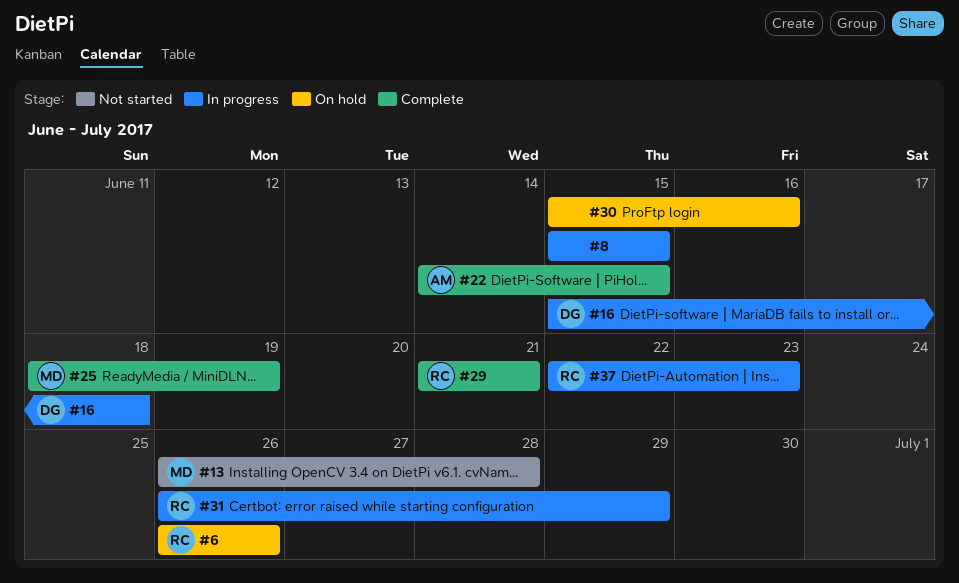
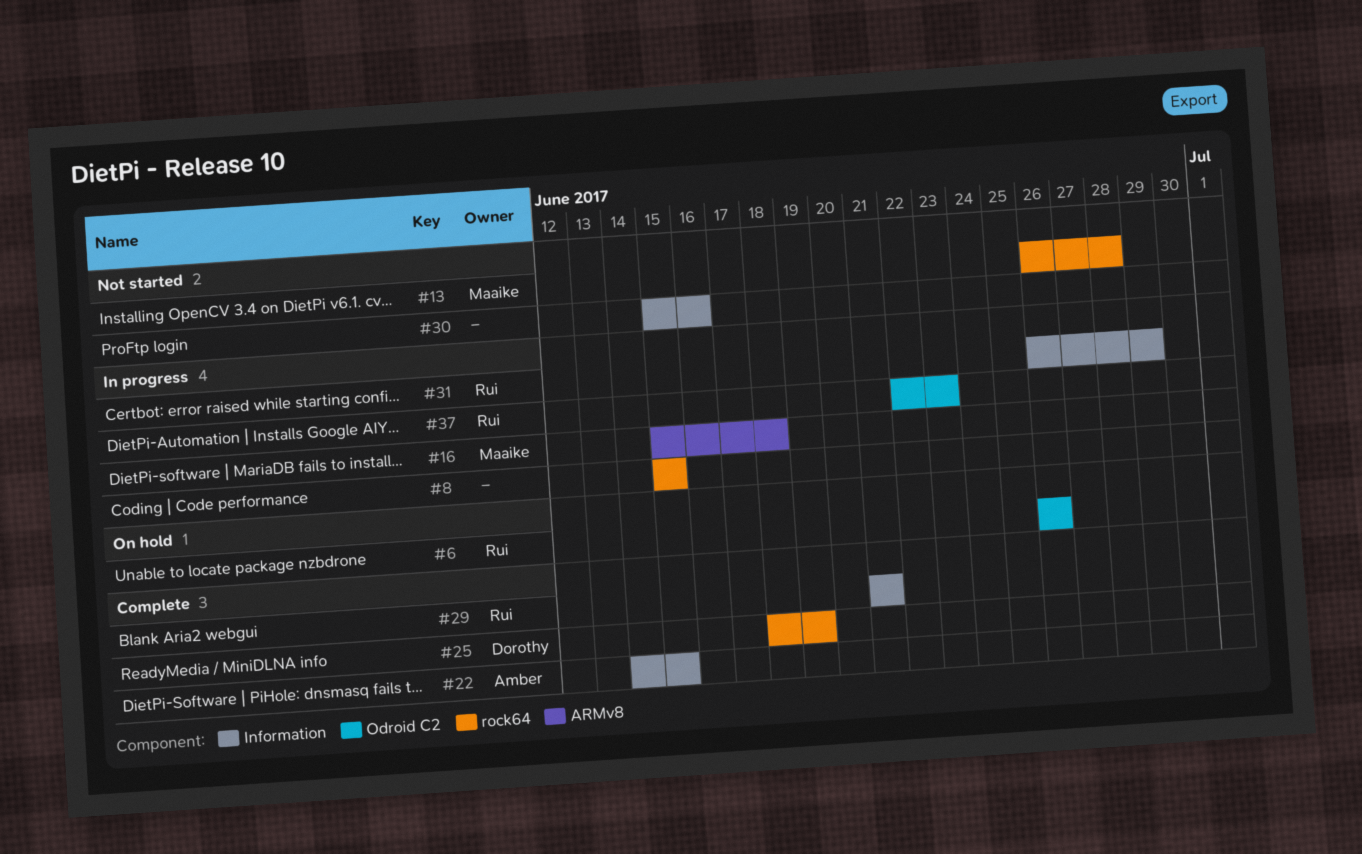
#16, owner: Dorothy -> Maaike
#25, owner: Maaike -> Dorothy
#30, status: On hold -> Not started

